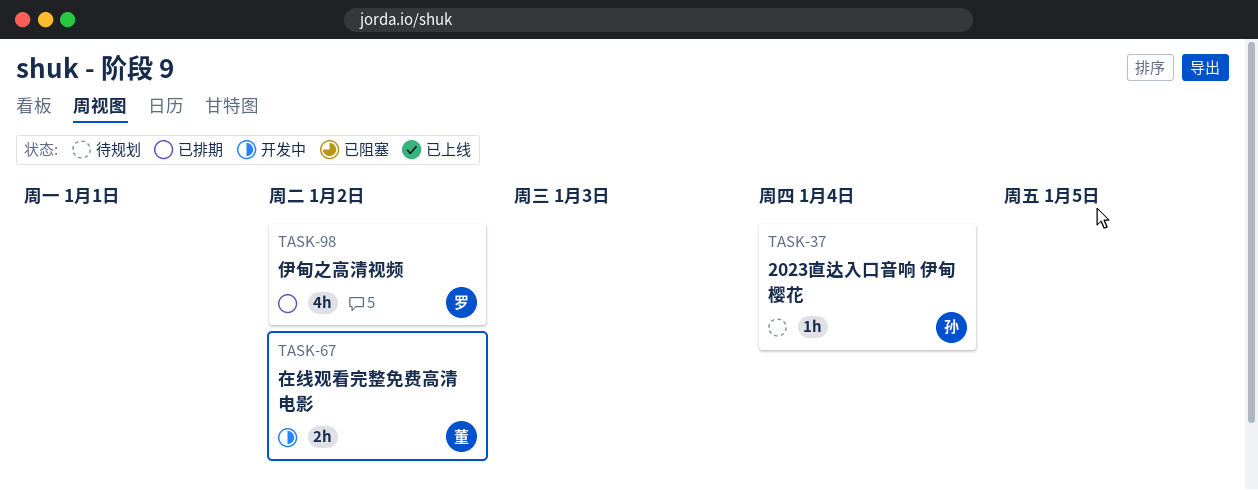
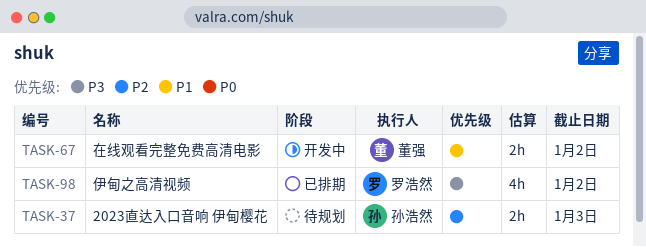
TASK-37, estimate: 1h -> 2h
TASK-37, due: Jan 4 -> Jan 3

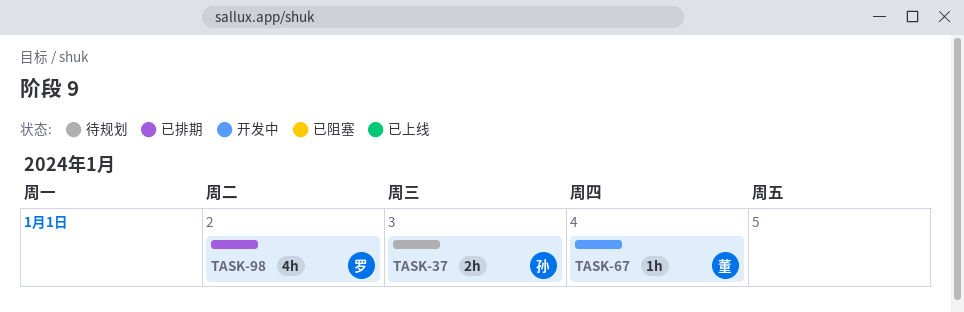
TASK-67, estimate: 2h -> 1h
TASK-67, due: Jan 2 -> Jan 4

